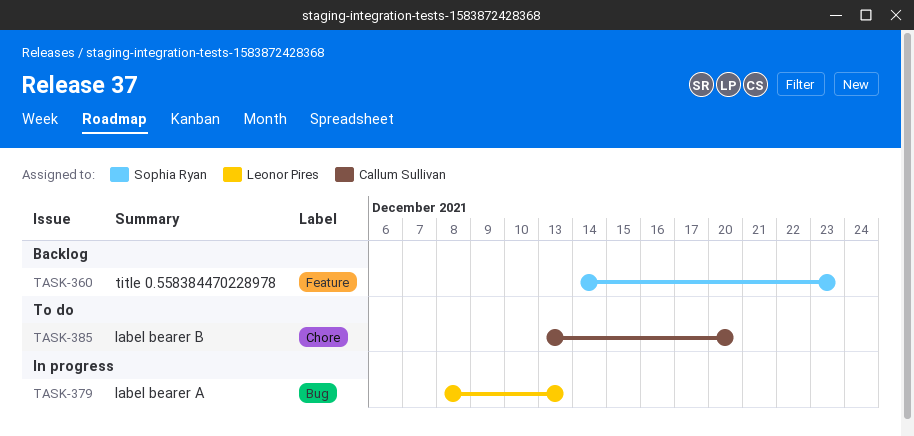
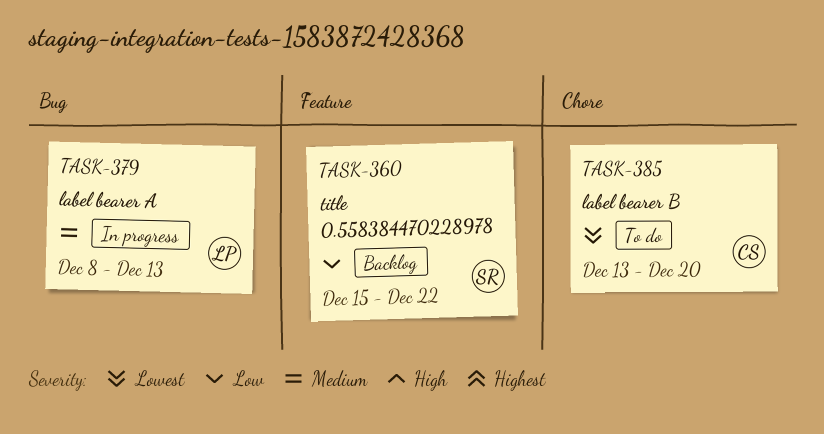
TASK-360, start: Dec 14 -> Dec 15
TASK-360, due: Dec 23 -> Dec 22

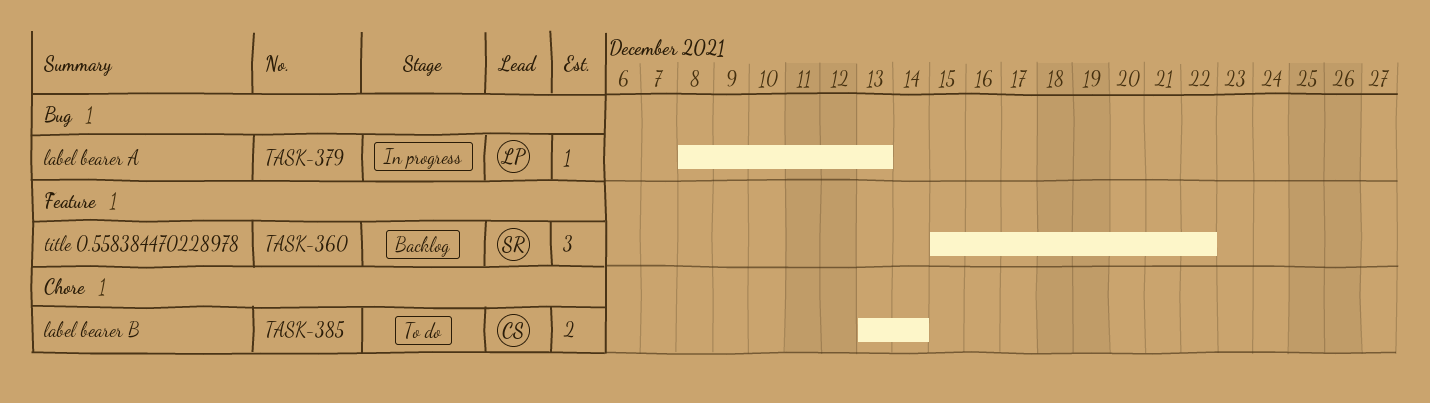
TASK-385, due: Dec 20 -> Dec 14

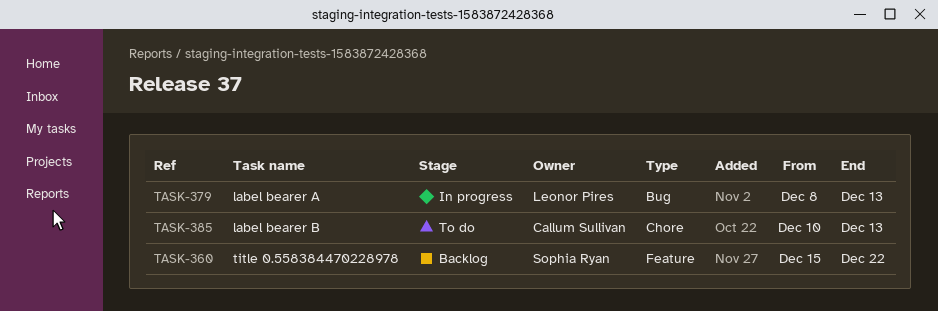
TASK-385, start: Dec 13 -> Dec 10
TASK-385, due: Dec 14 -> Dec 13

